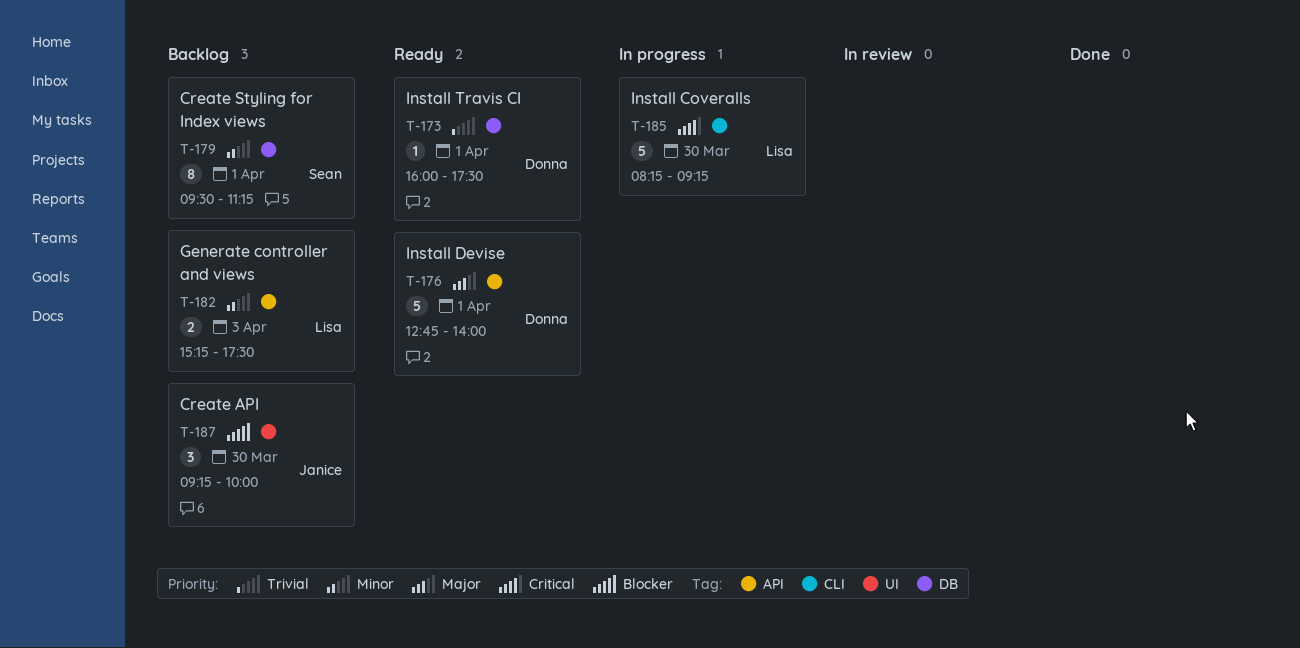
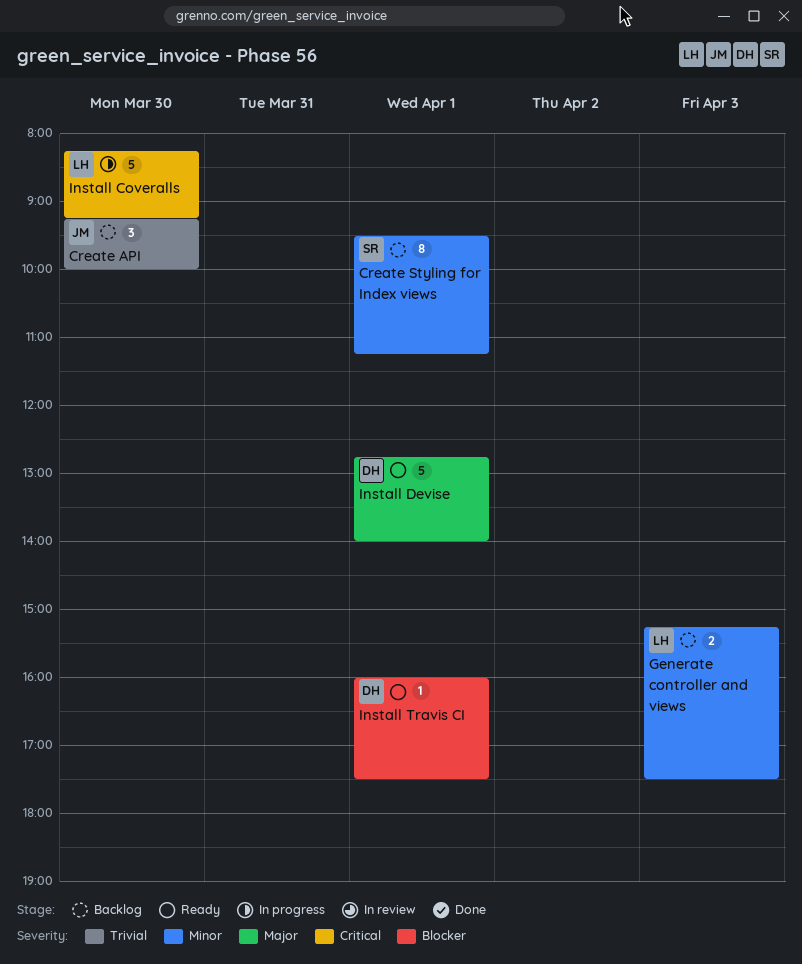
Create API, priority: Blocker -> Trivial
Install Travis CI, priority: Trivial -> Blocker

